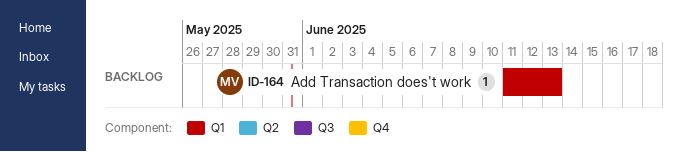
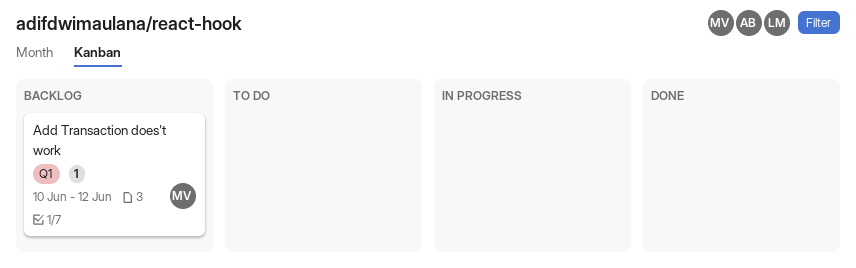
Add Transaction does't work, start: Jun 11 -> Jun 10
Add Transaction does't work, due: Jun 13 -> Jun 12

